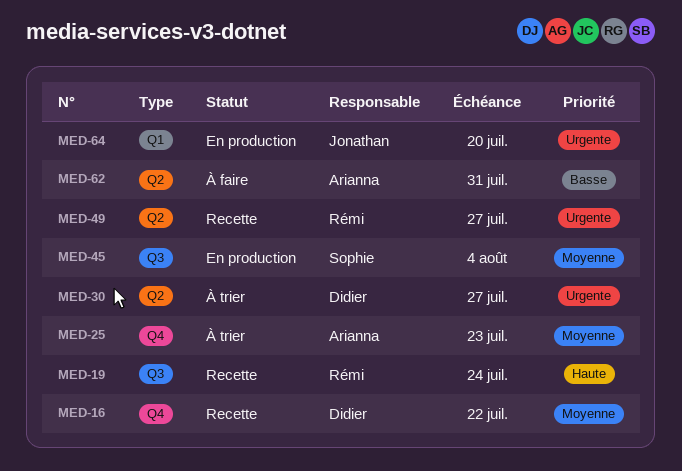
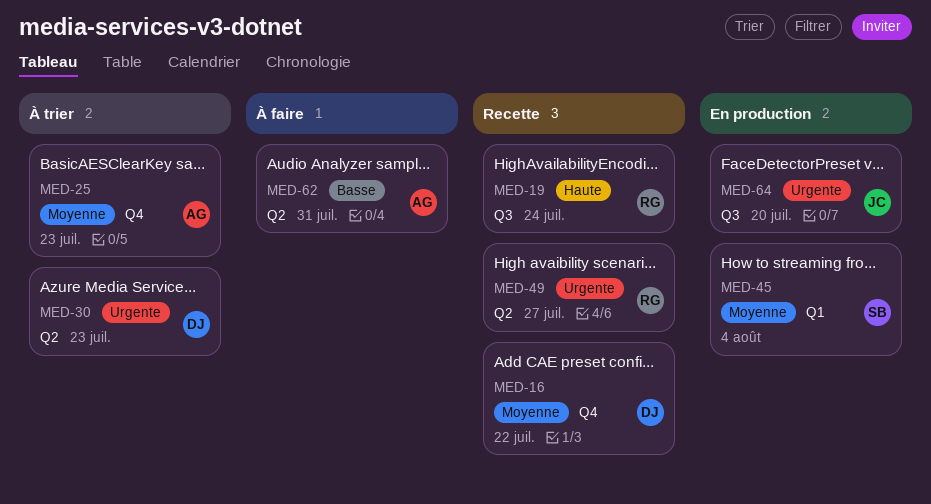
MED-30, due: Jul 27 -> Jul 23
MED-45, label: Q3 -> Q1
MED-64, label: Q1 -> Q3

